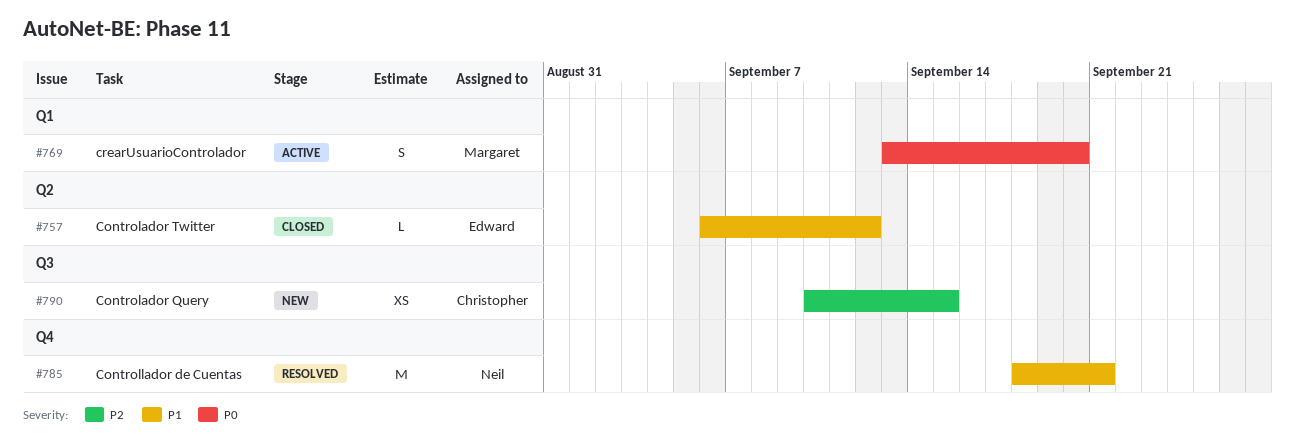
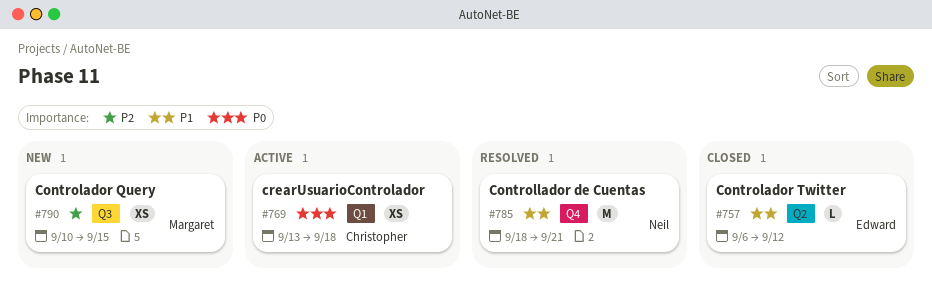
#769, owner: Margaret -> Christopher
#769, estimate: S -> XS
#769, due: Sep 20 -> Sep 18
#790, owner: Christopher -> Margaret

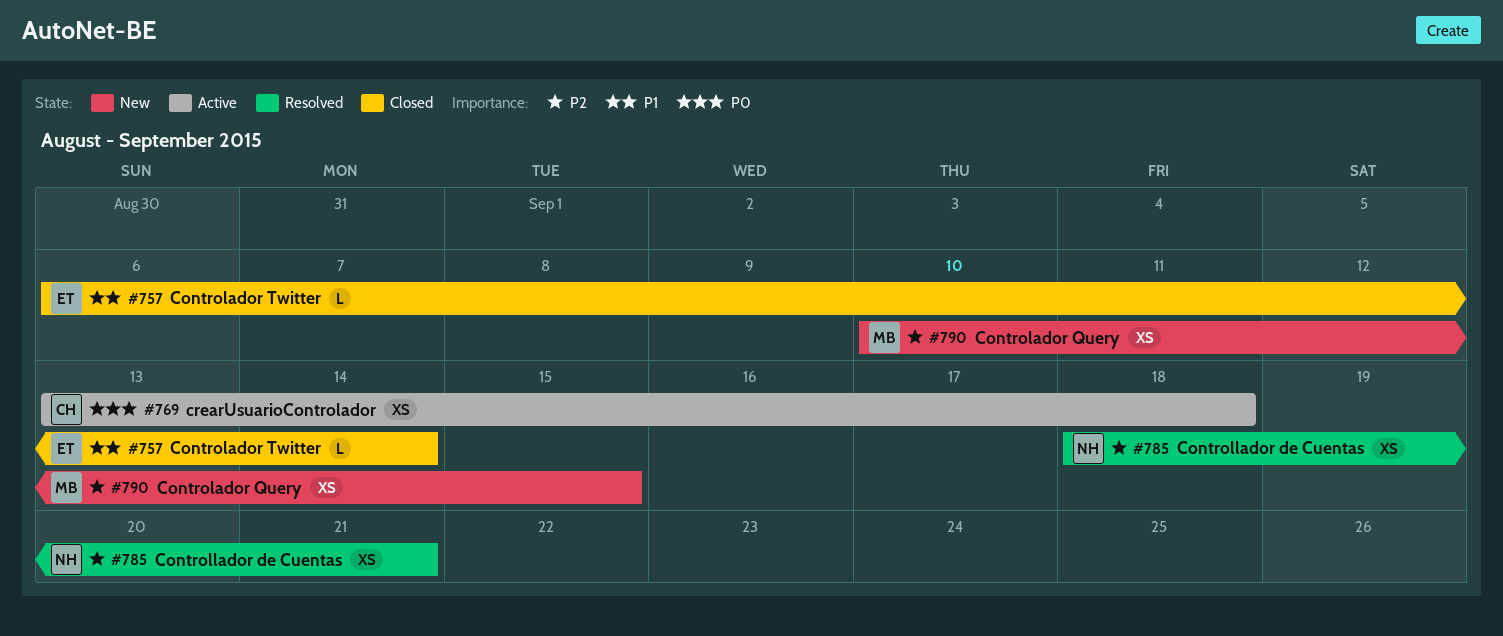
#757, due: Sep 12 -> Sep 14
#785, priority: P1 -> P2
#785, estimate: M -> XS

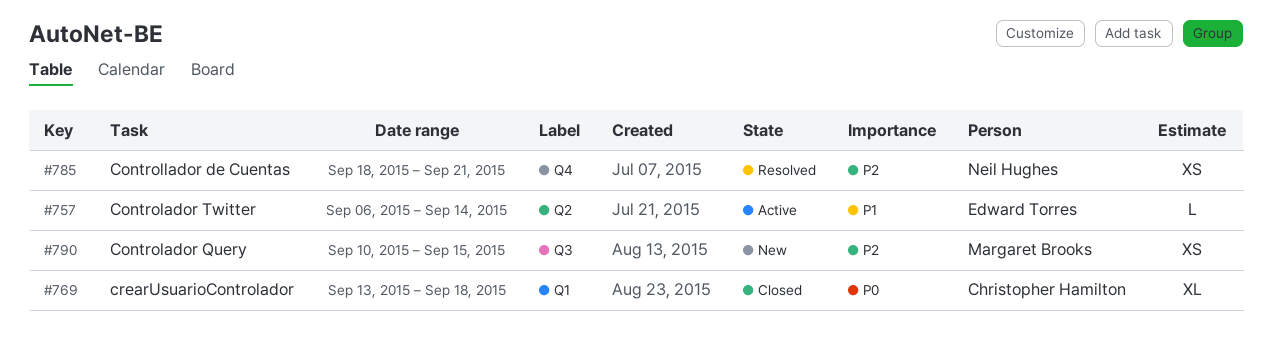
#757, status: Closed -> Active
#769, status: Active -> Closed
#769, estimate: XS -> XL

